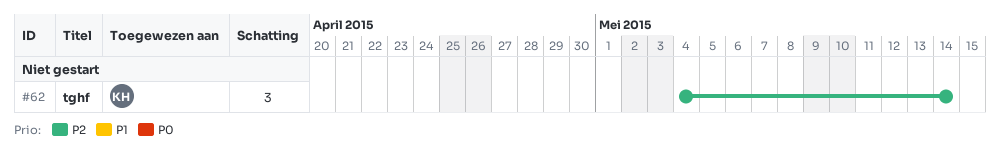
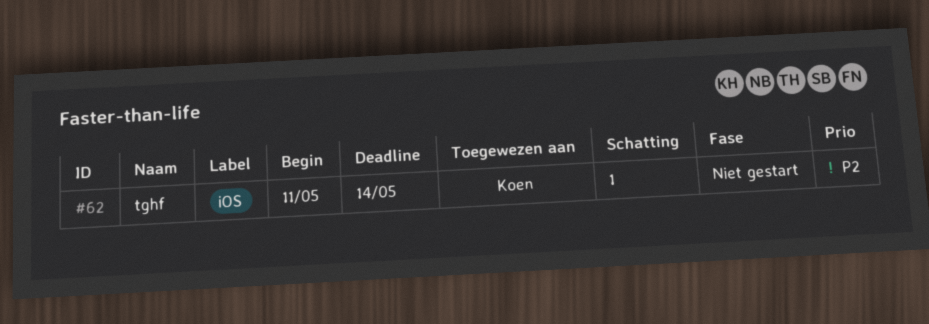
#62, estimate: 3 -> 1
#62, start: May 4 -> May 11

